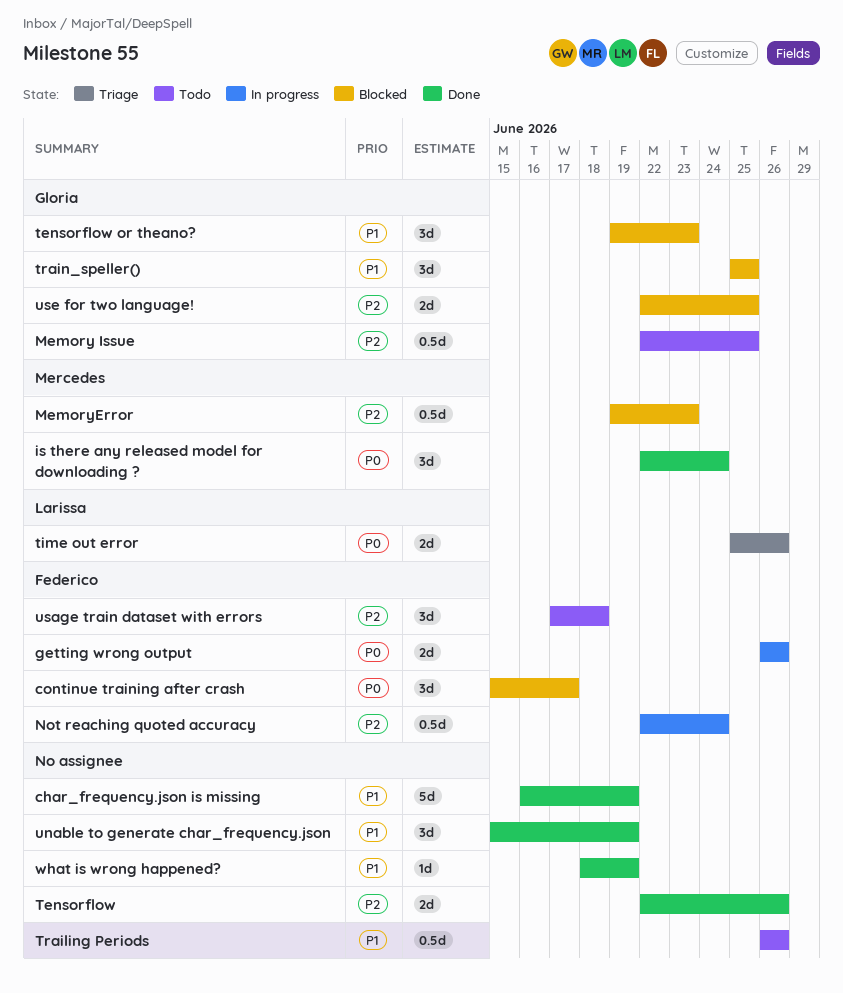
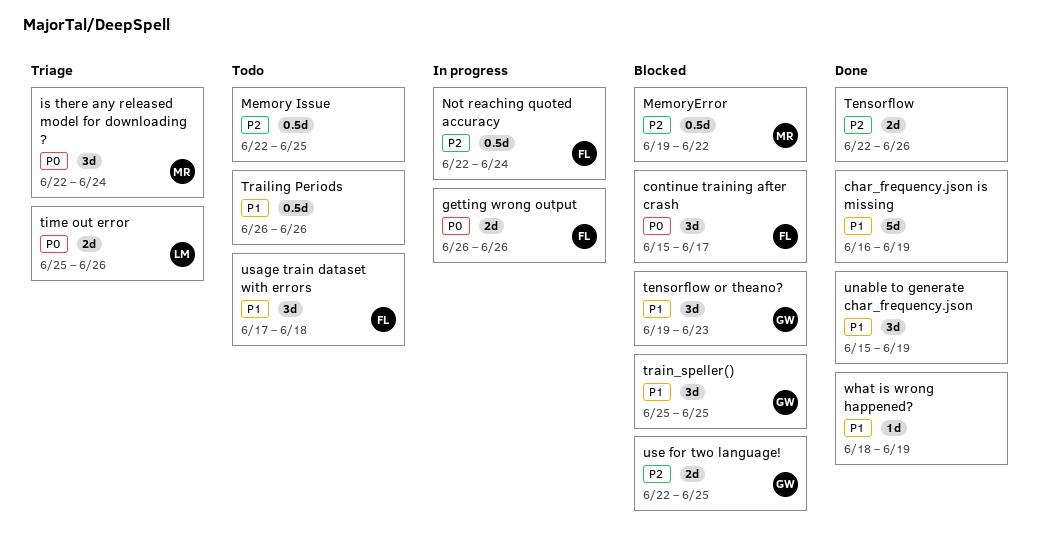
is there any released model for downloading ?, status: Done -> Triage
Memory Issue, owner: Gloria -> none
MemoryError, due: Jun 23 -> Jun 22
usage train dataset with errors, priority: P2 -> P1

